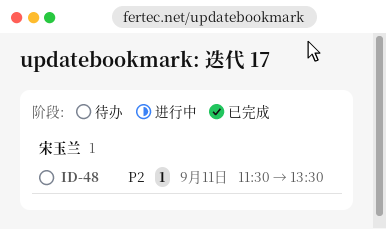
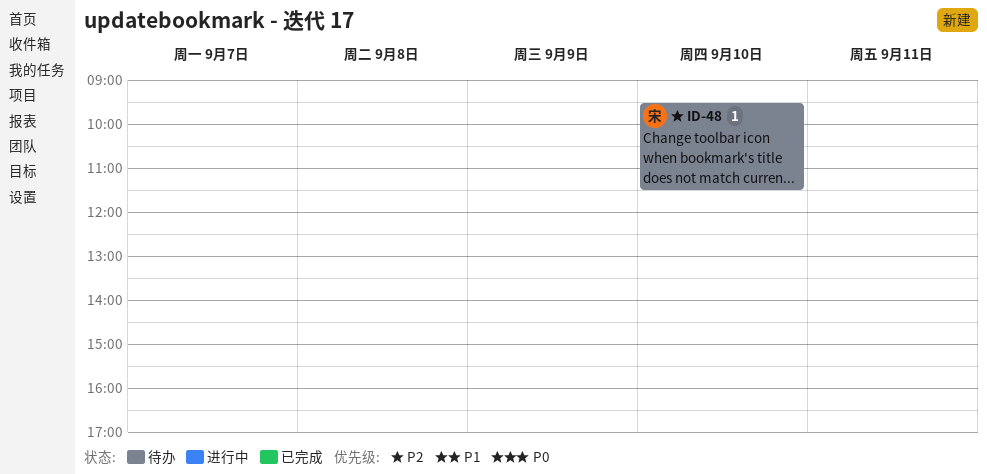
ID-48, day: Sep 11 -> Sep 10
ID-48, begins: 11:30 -> 09:30
ID-48, ends: 13:30 -> 11:30

